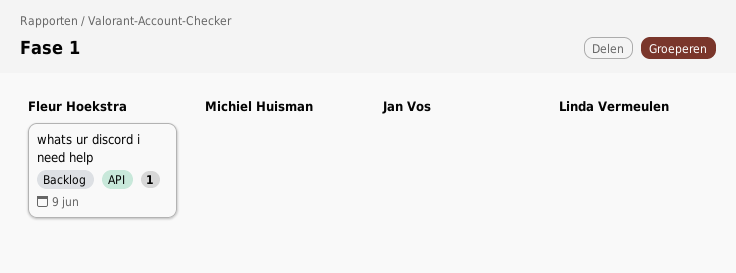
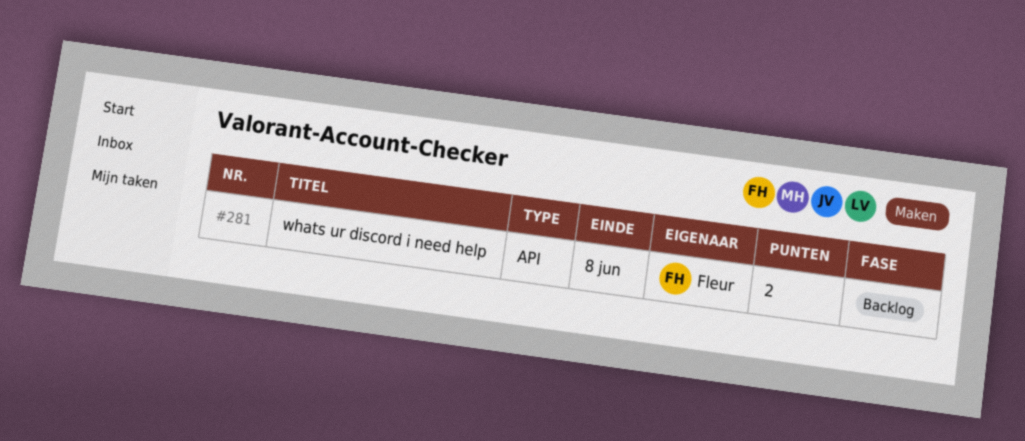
whats ur discord i need help, estimate: 1 -> 2
whats ur discord i need help, due: Jun 9 -> Jun 8

